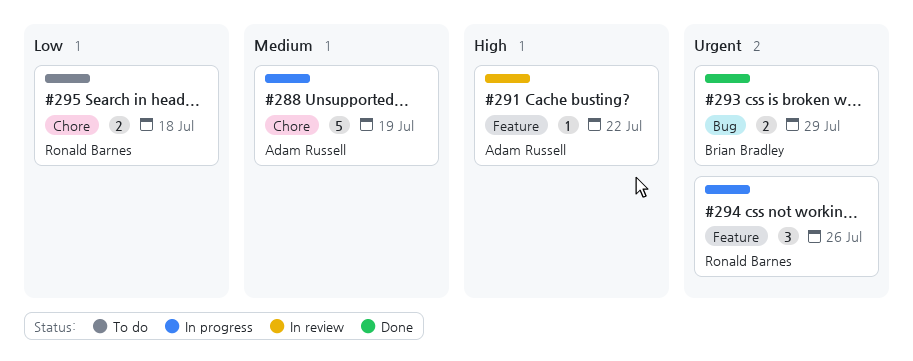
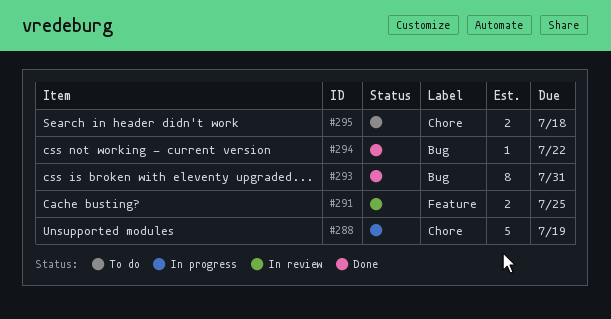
#291, estimate: 1 -> 2
#291, due: Jul 22 -> Jul 25
#293, estimate: 2 -> 8
#293, due: Jul 29 -> Jul 31
#294, status: In progress -> Done
#294, label: Feature -> Bug
#294, estimate: 3 -> 1
#294, due: Jul 26 -> Jul 22

